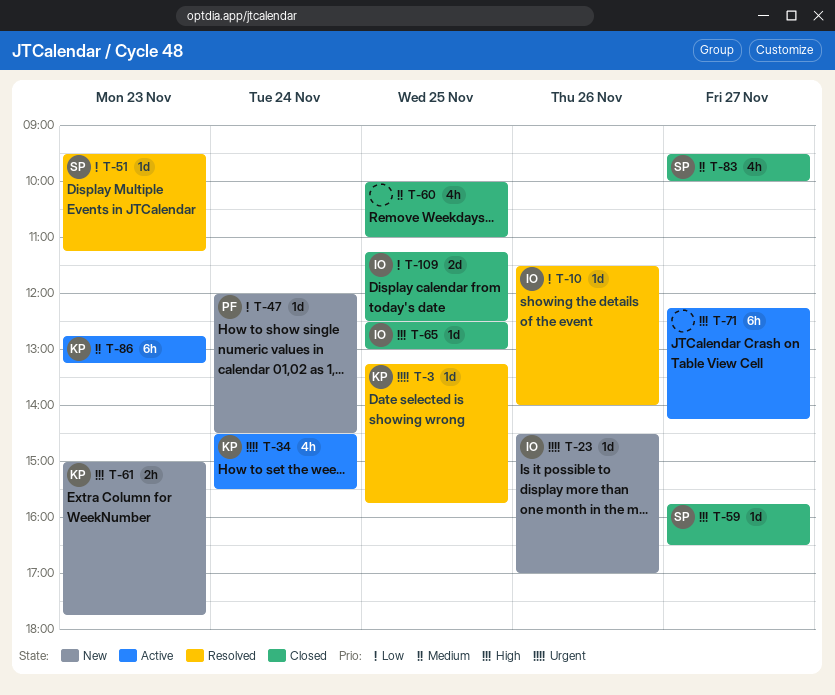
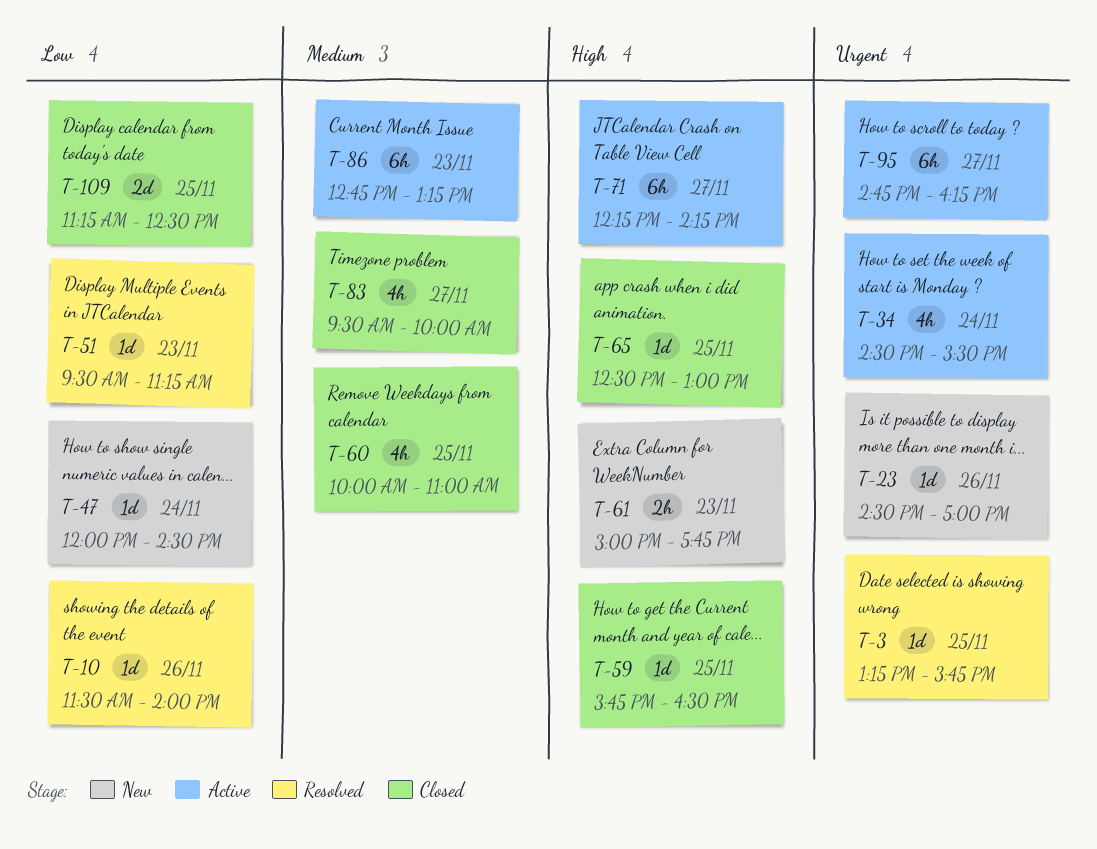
T-59, day: Nov 27 -> Nov 25
T-95: none -> present

